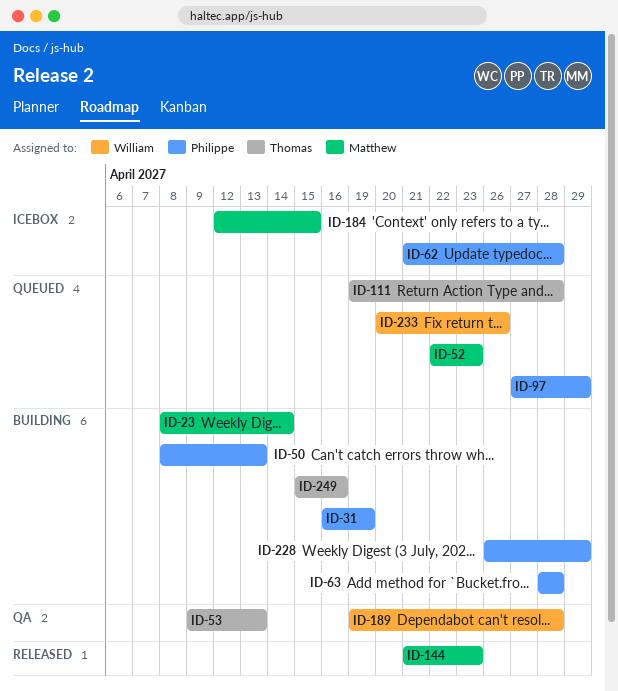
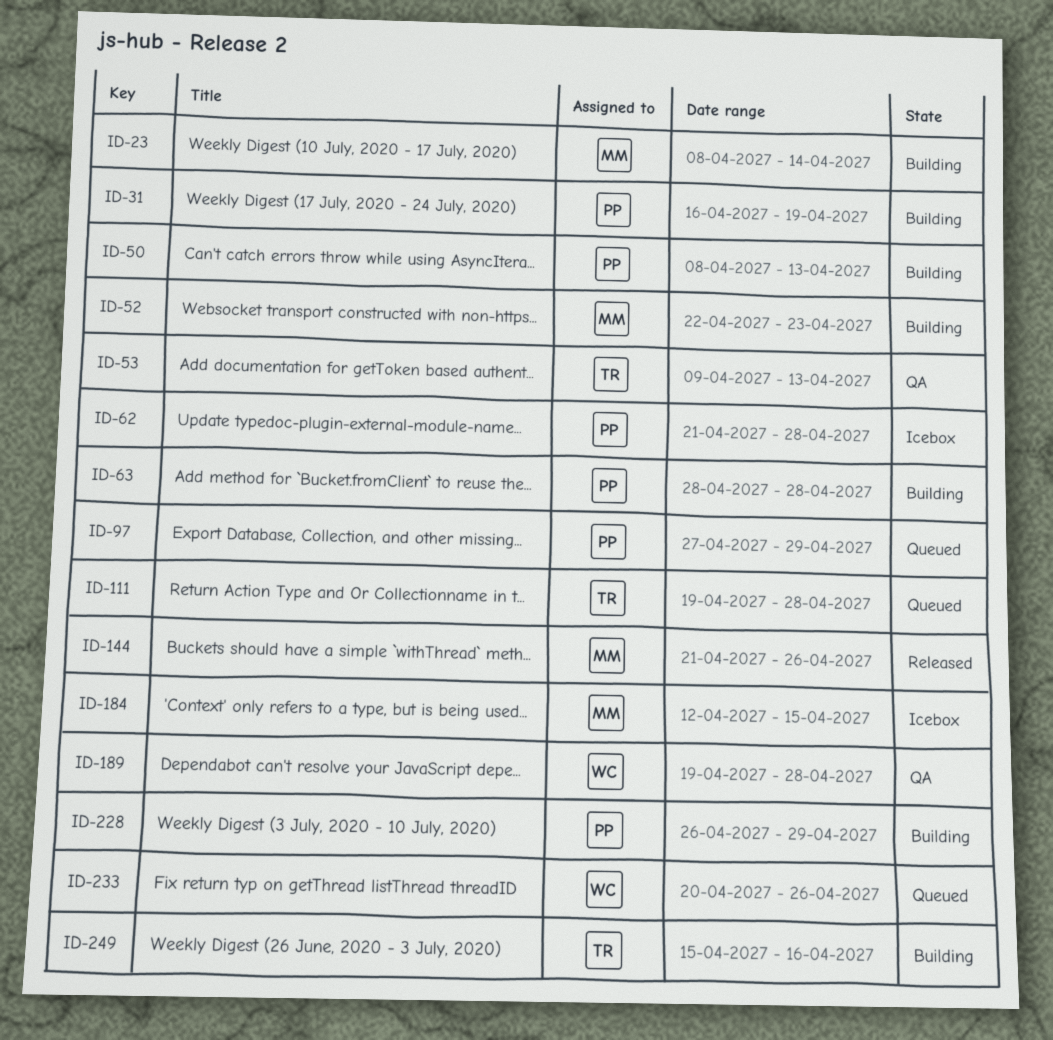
ID-52, status: Queued -> Building
ID-144, due: Apr 23 -> Apr 26

